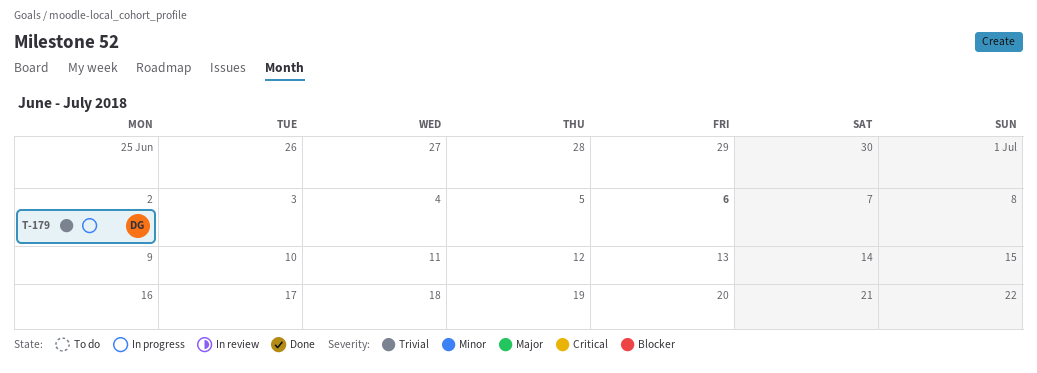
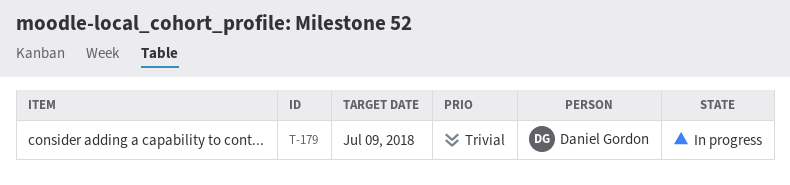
T-179, due: Jul 2 -> Jul 9

